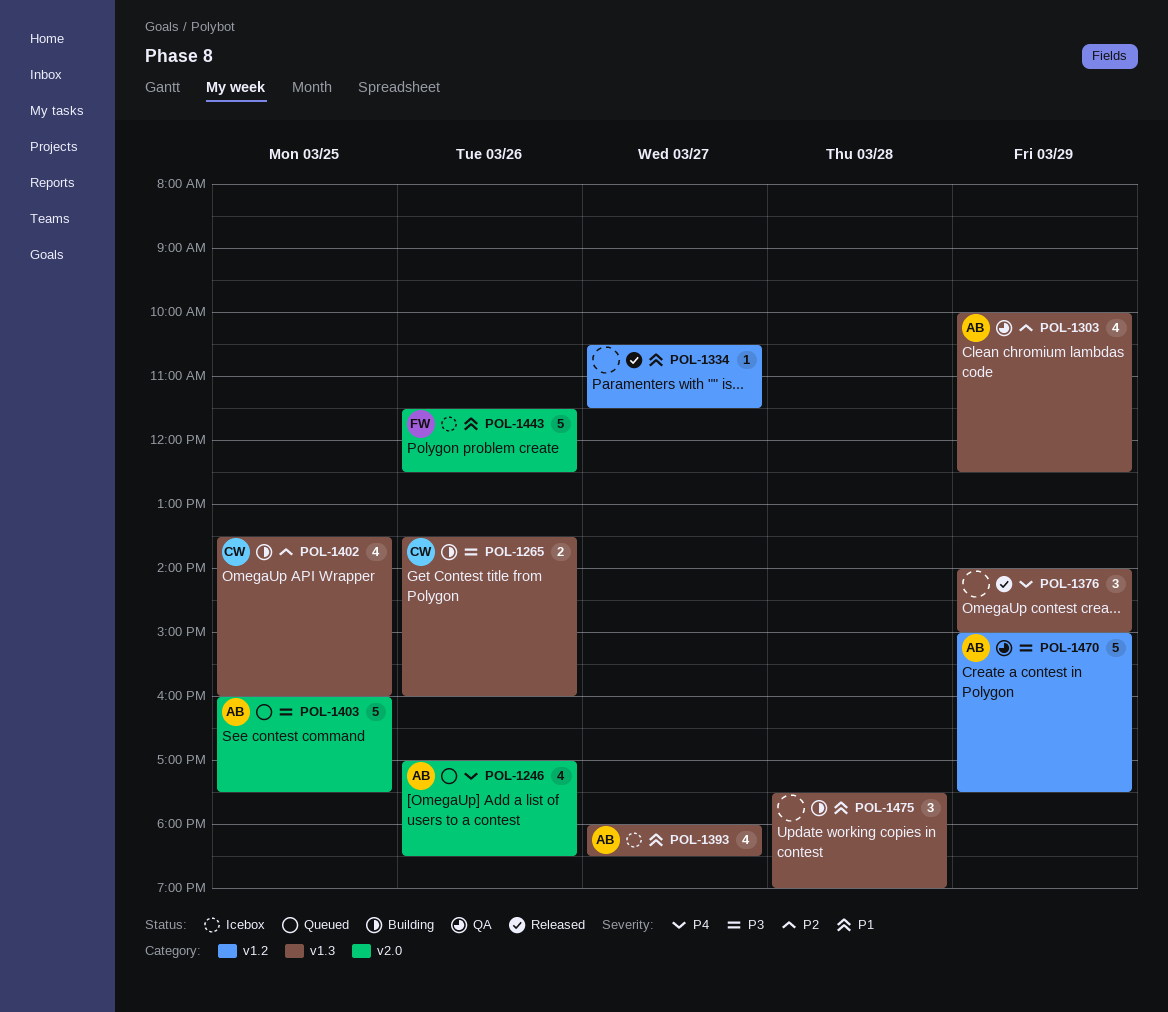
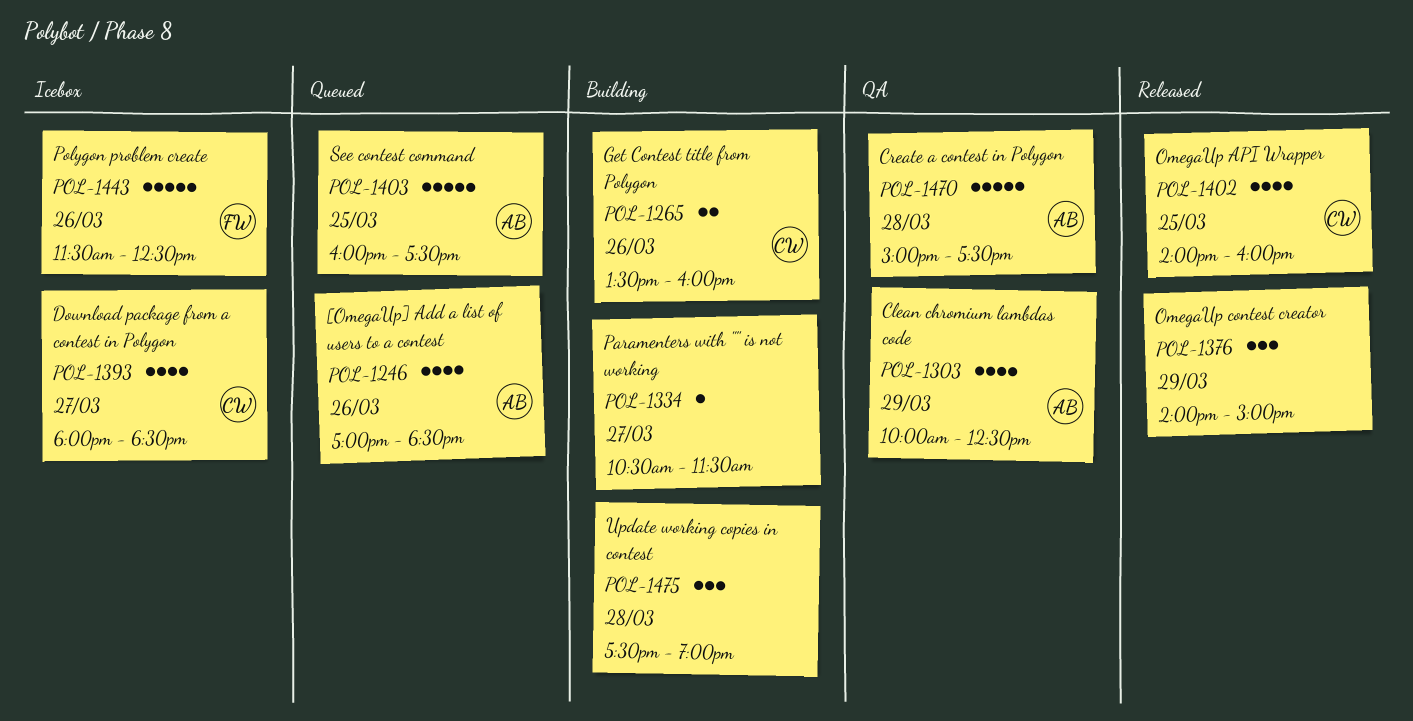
POL-1334, status: Released -> Building
POL-1393, owner: AB -> CW
POL-1402, status: Building -> Released
POL-1402, begins: 13:30 -> 14:00
POL-1470, day: Mar 29 -> Mar 28

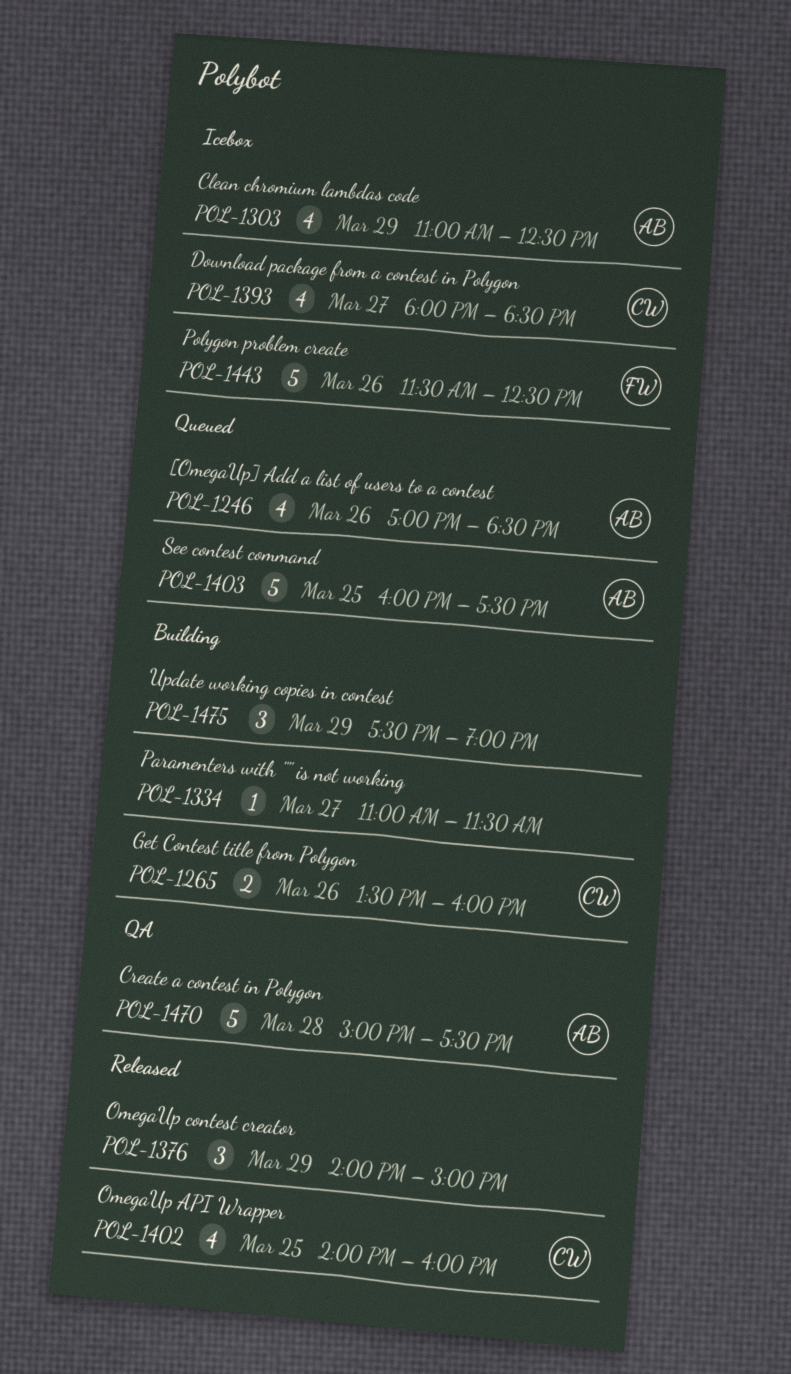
POL-1303, status: QA -> Icebox
POL-1303, begins: 10:00 -> 11:00
POL-1334, begins: 10:30 -> 11:00
POL-1475, day: Mar 28 -> Mar 29

